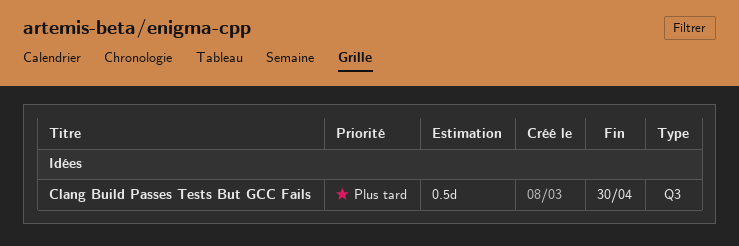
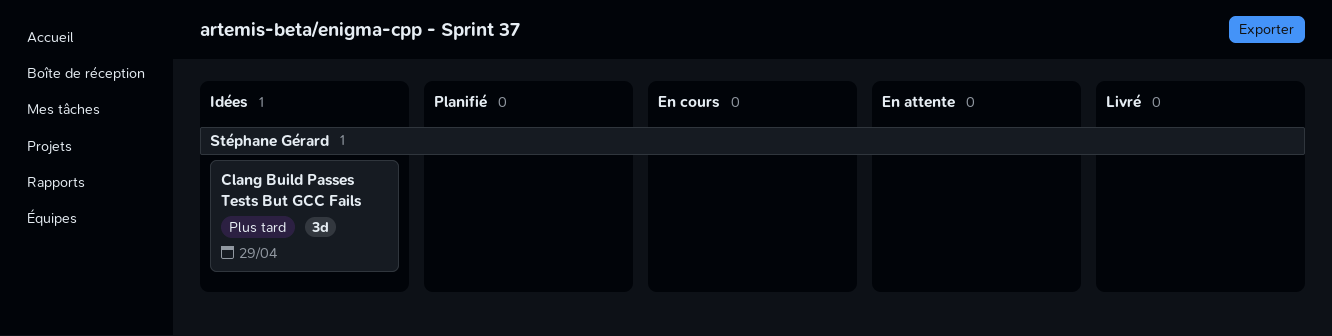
Clang Build Passes Tests But GCC Fails, estimate: 0.5d -> 3d
Clang Build Passes Tests But GCC Fails, due: Apr 30 -> Apr 29

